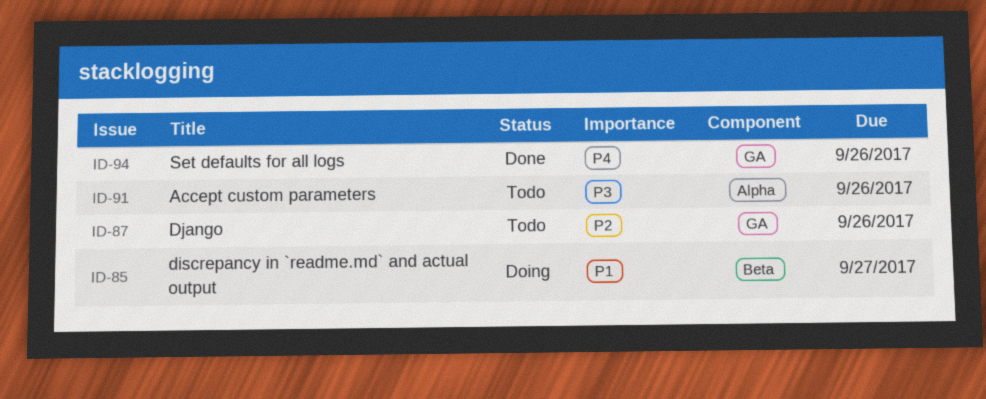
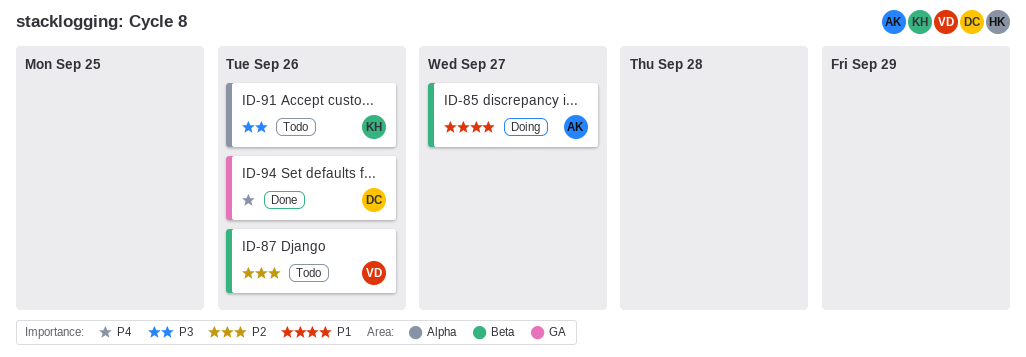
ID-87, label: GA -> Beta

